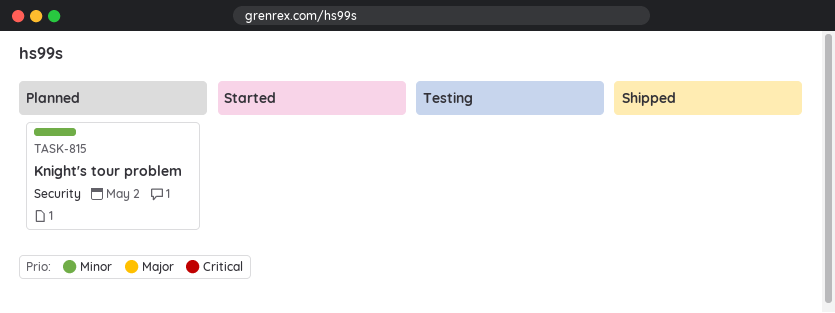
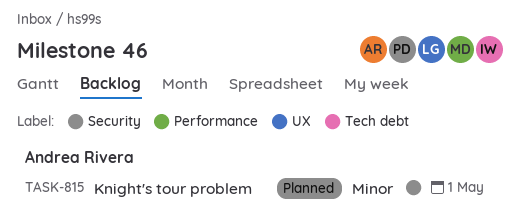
TASK-815, due: May 2 -> May 1

